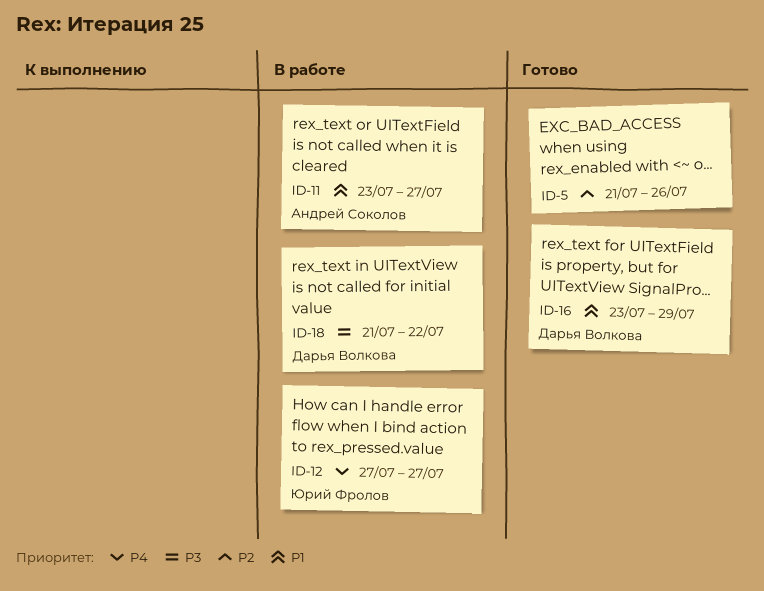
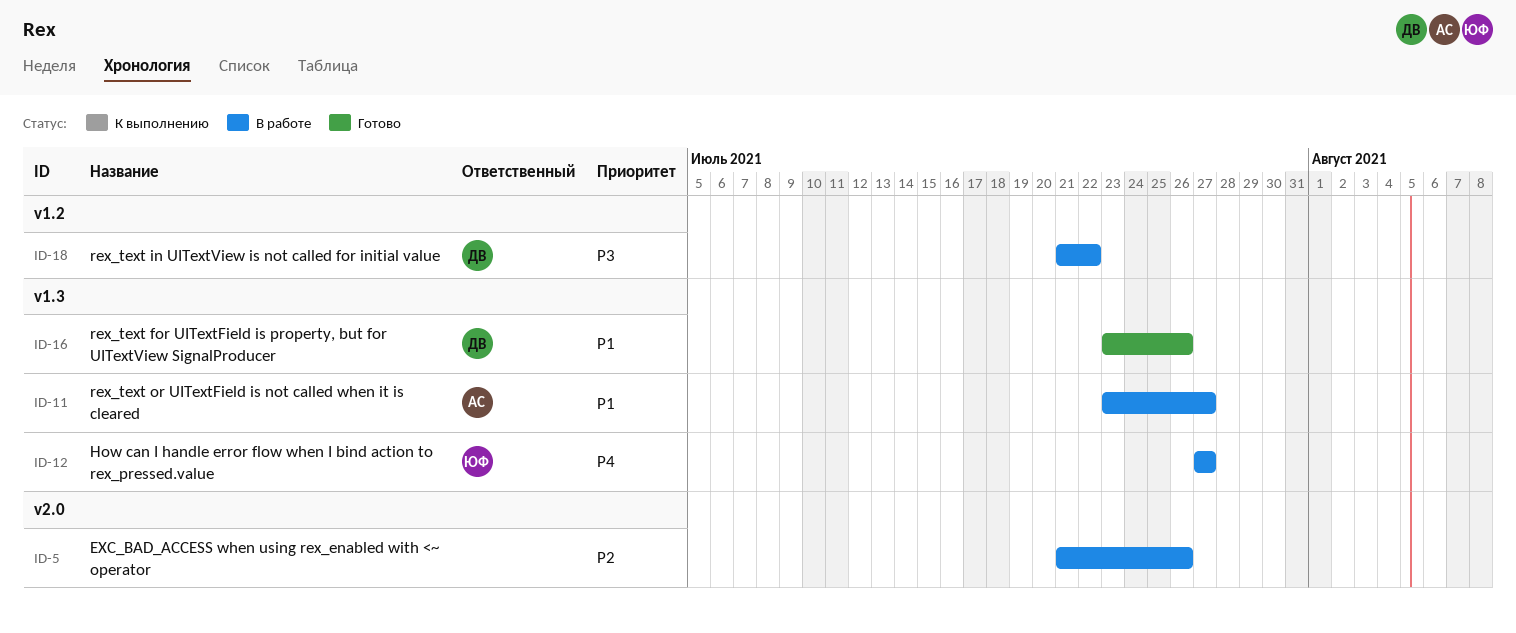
ID-5, status: Готово -> В работе
ID-16, due: Jul 29 -> Jul 26

